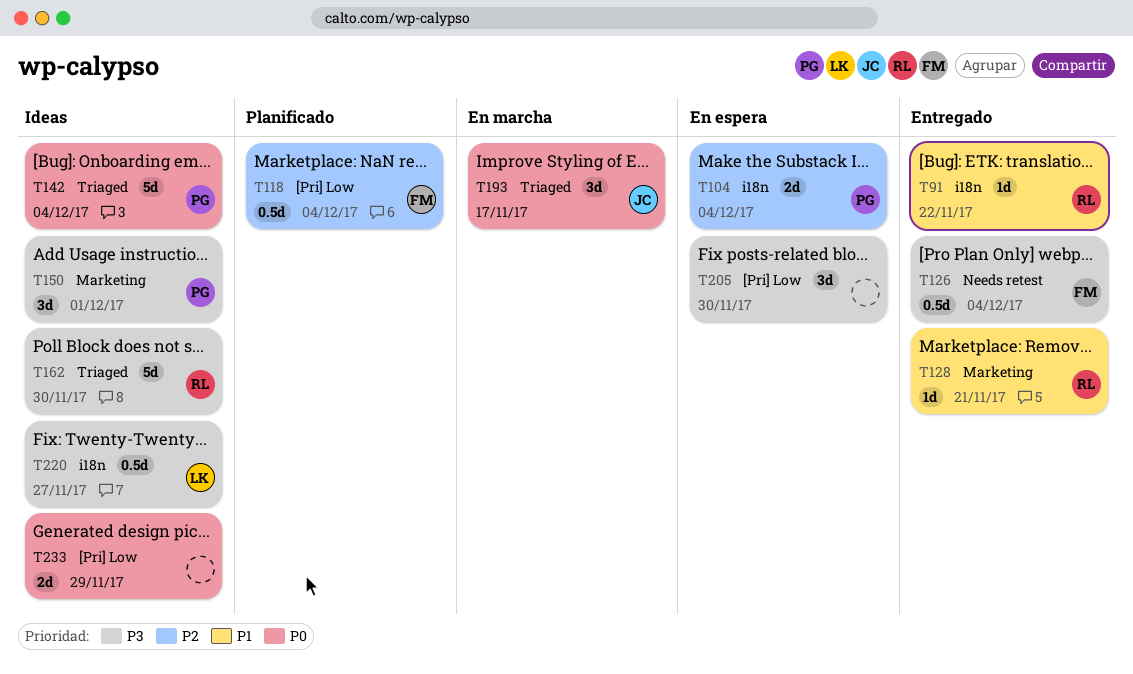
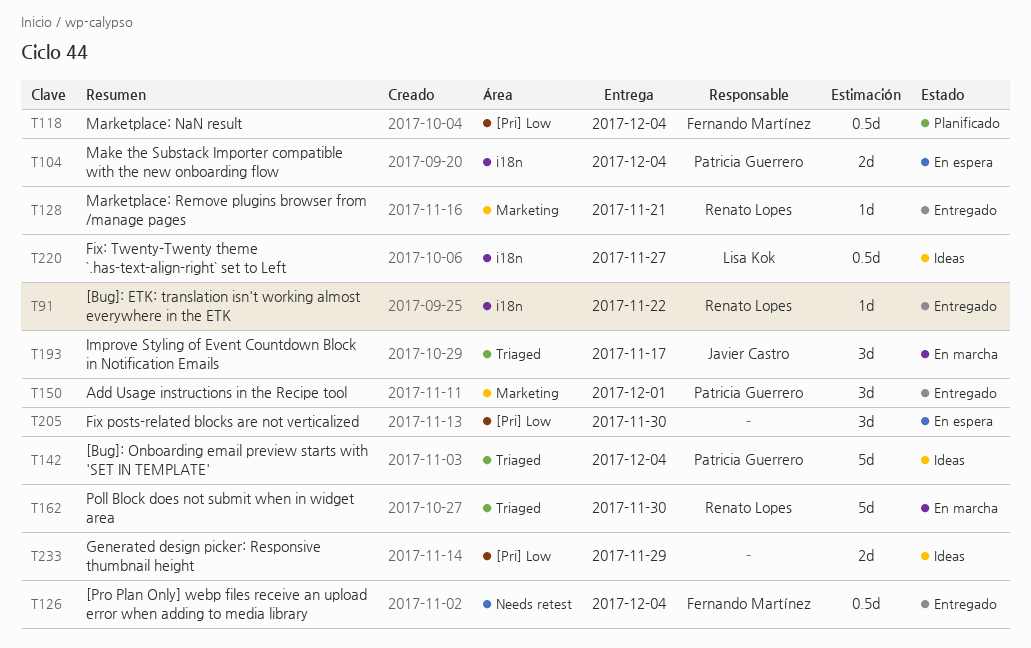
T150, status: Ideas -> Entregado
T162, status: Ideas -> En marcha

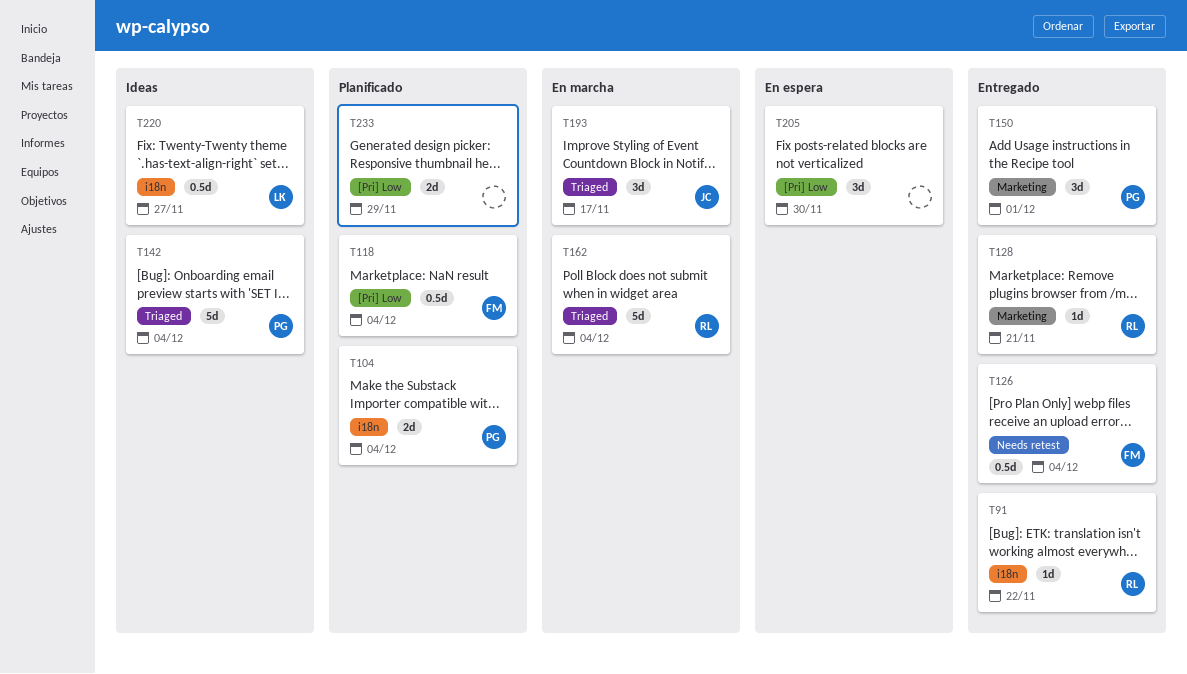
T104, status: En espera -> Planificado
T162, due: Nov 30 -> Dec 4
T233, status: Ideas -> Planificado

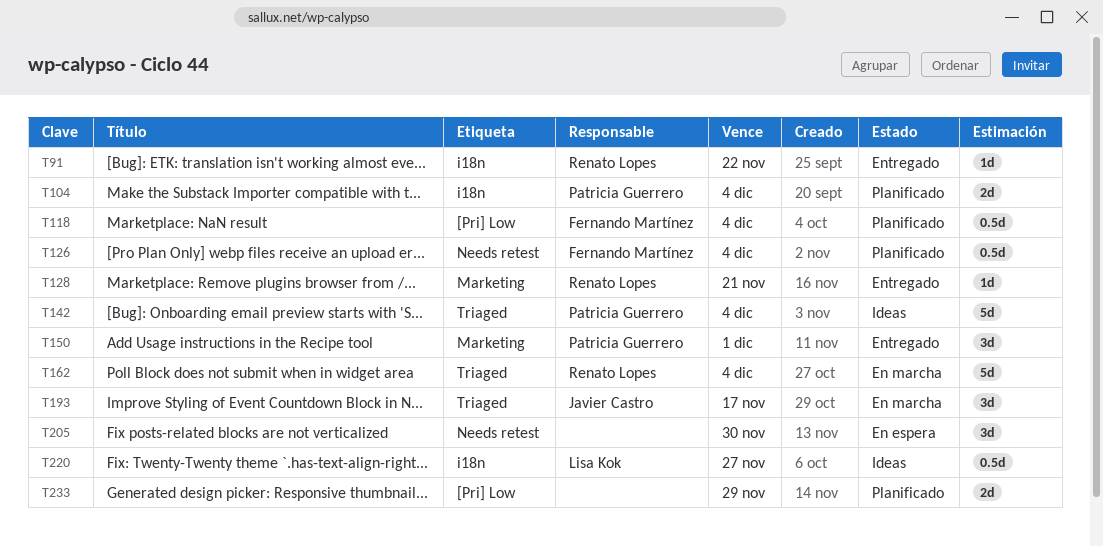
T126, status: Entregado -> Planificado
T205, label: [Pri] Low -> Needs retest

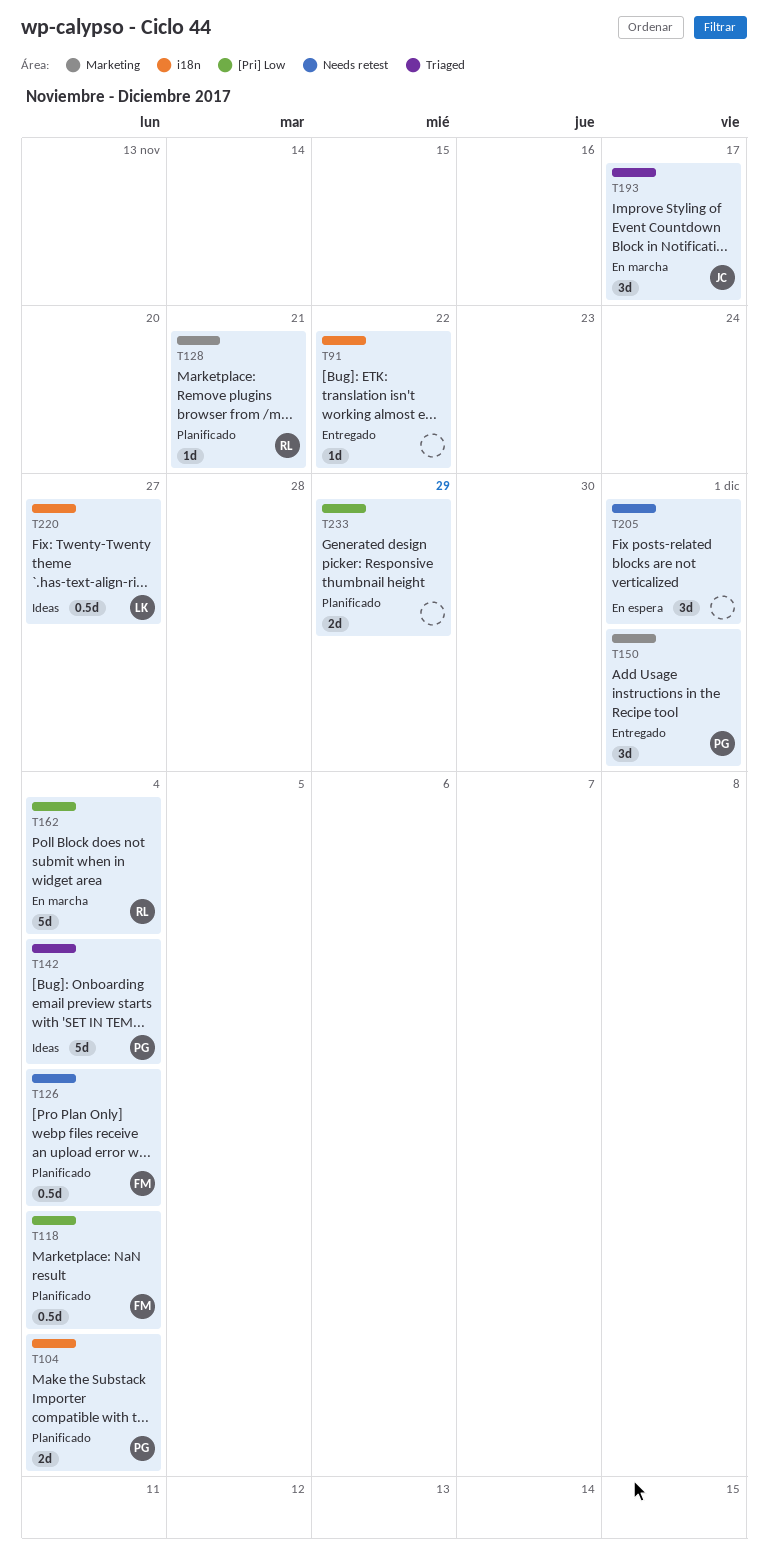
T91, owner: Renato Lopes -> none
T128, status: Entregado -> Planificado
T162, label: Triaged -> [Pri] Low
T205, due: Nov 30 -> Dec 1

